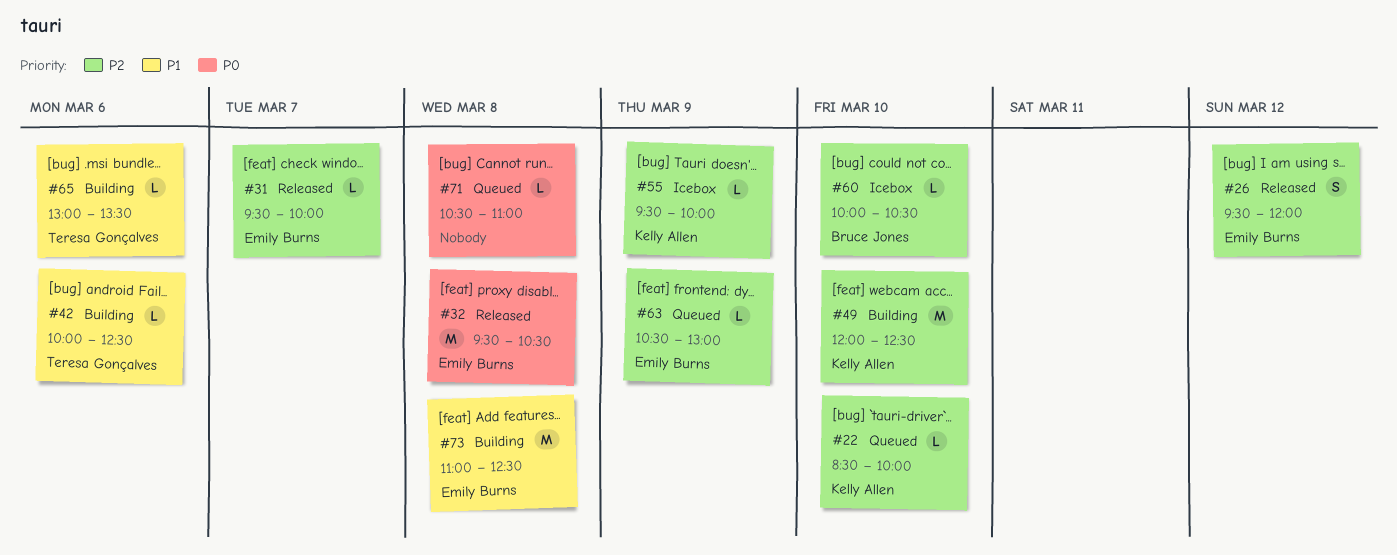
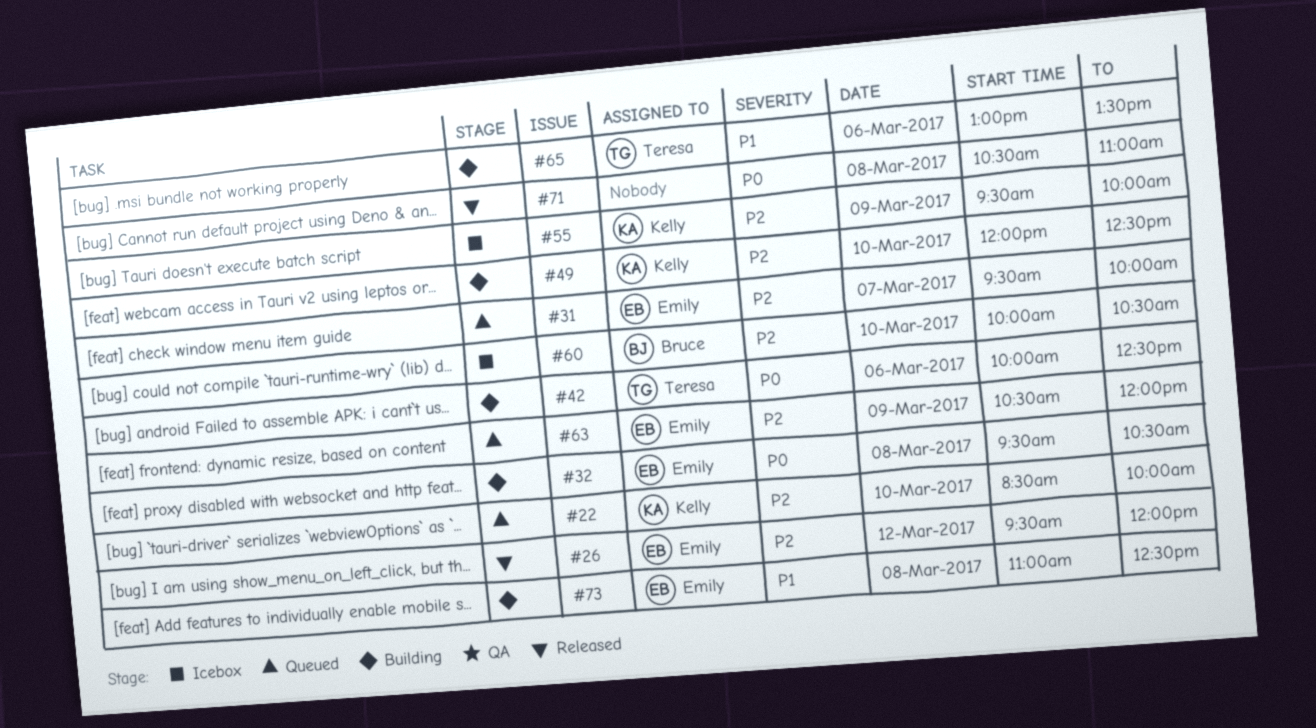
#31, status: Released -> Queued
#32, status: Released -> Building
#42, priority: P1 -> P0
#63, ends: 13:00 -> 12:00
#71, status: Queued -> Released

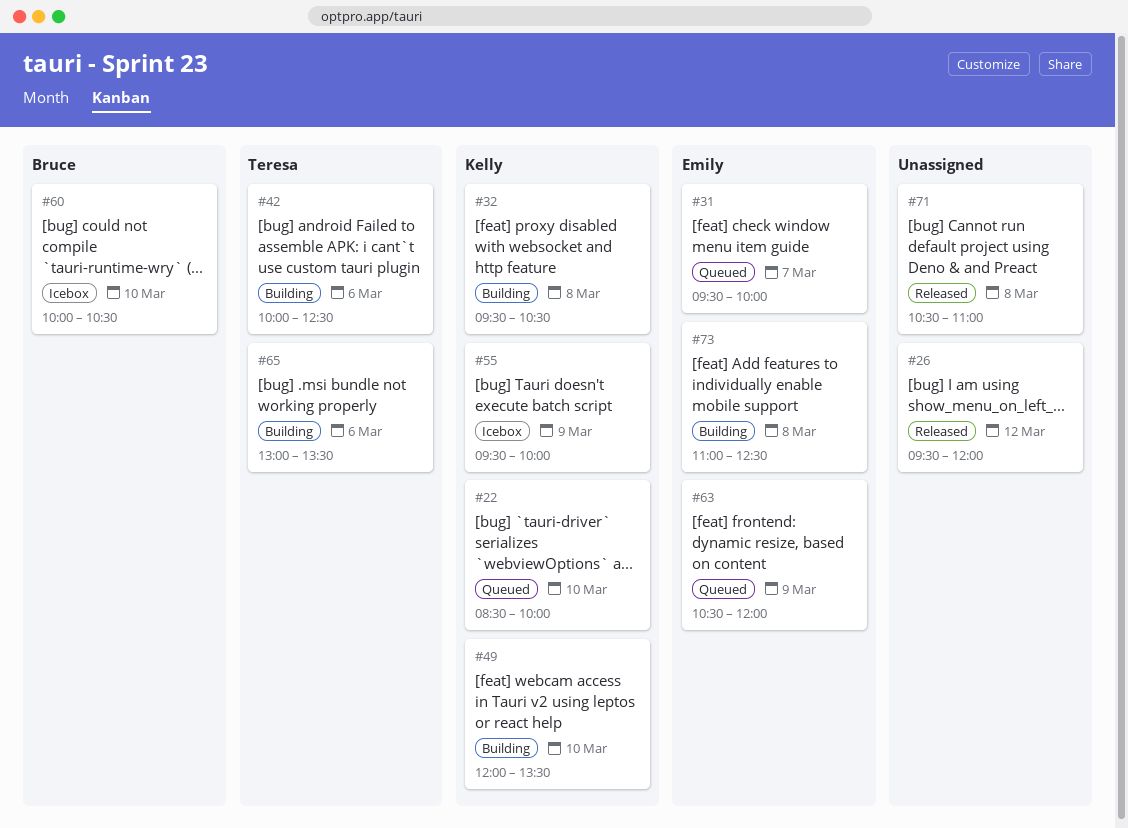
#26, owner: Emily -> none
#32, owner: Emily -> Kelly
#49, ends: 12:30 -> 13:30

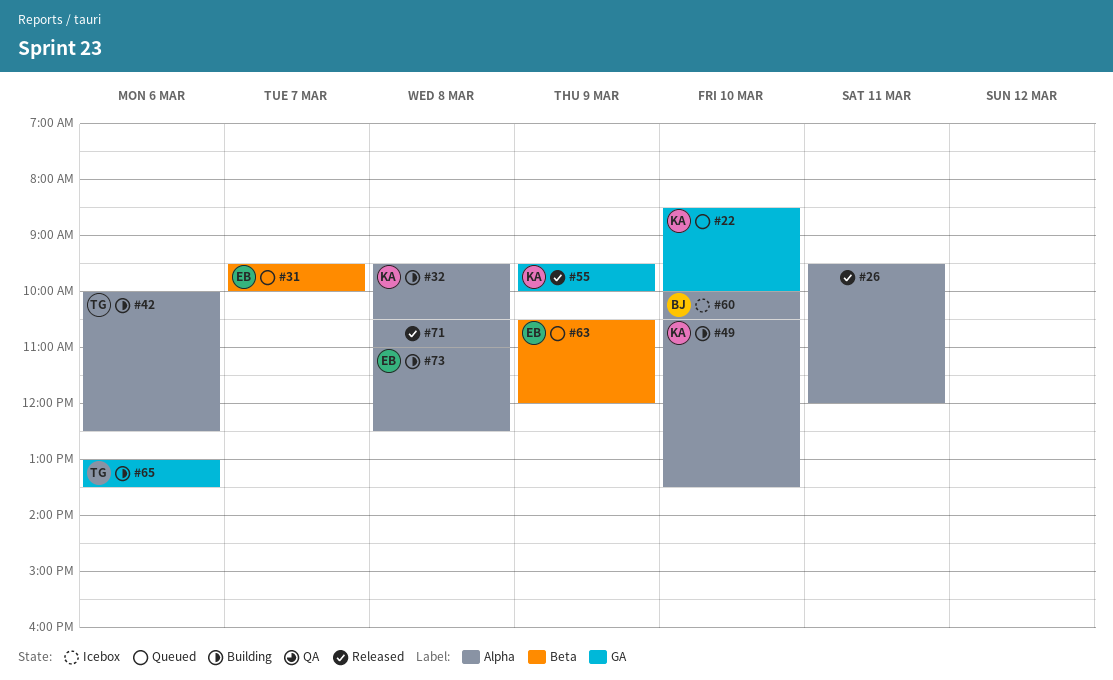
#26, day: Mar 12 -> Mar 11
#49, begins: 12:00 -> 10:30
#55, status: Icebox -> Released

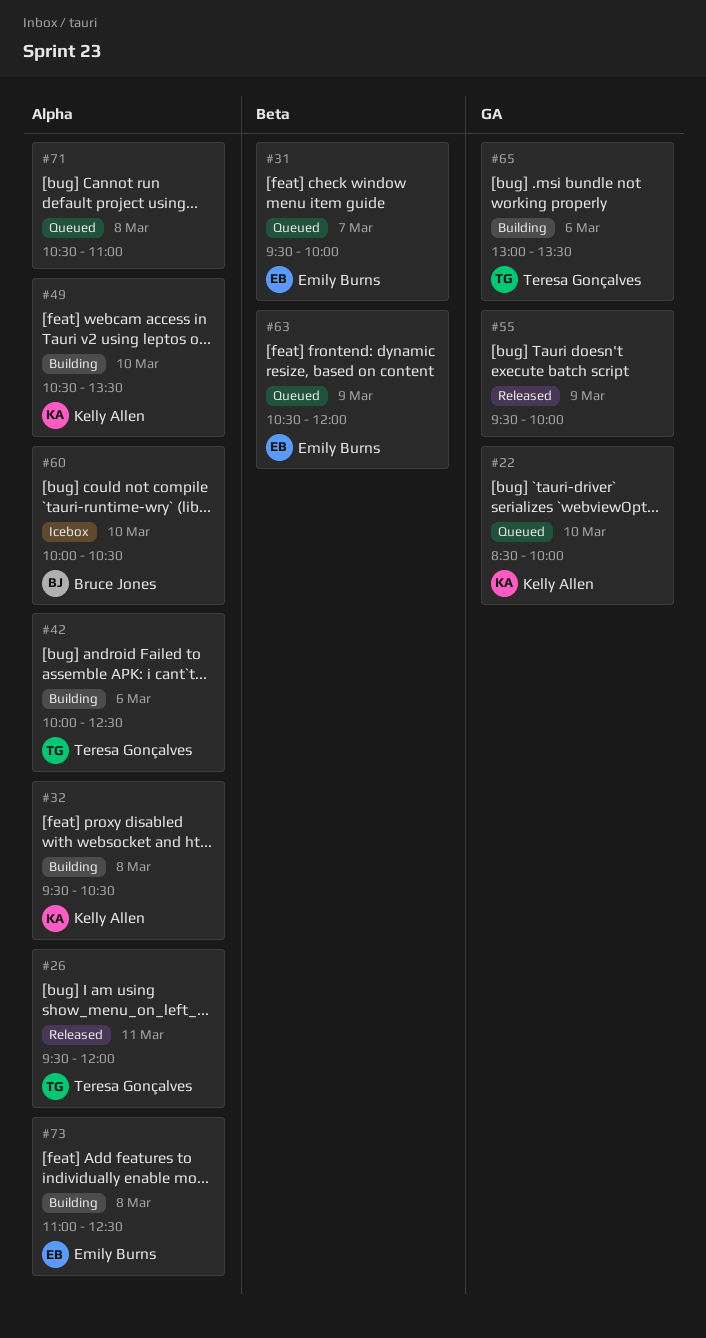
#26, owner: none -> Teresa Gonçalves
#55, owner: Kelly Allen -> none
#71, status: Released -> Queued

